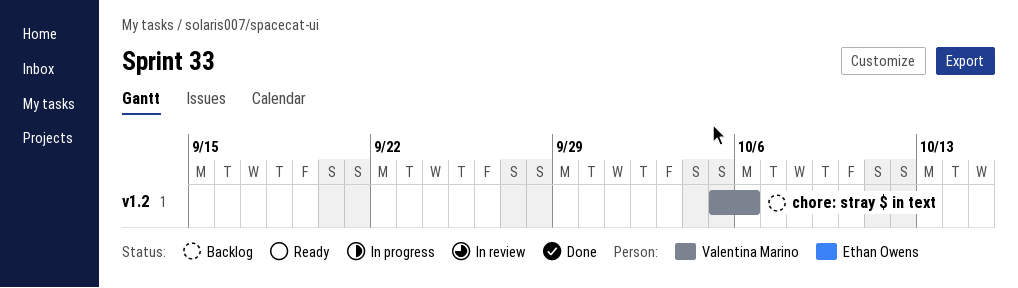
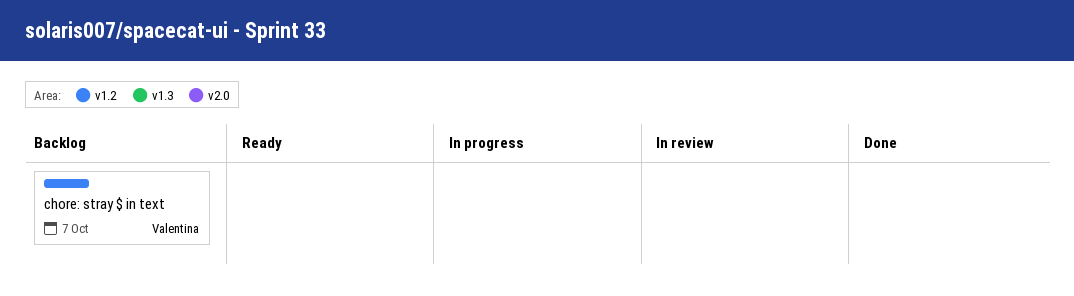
chore: stray $ in text, due: Oct 6 -> Oct 7

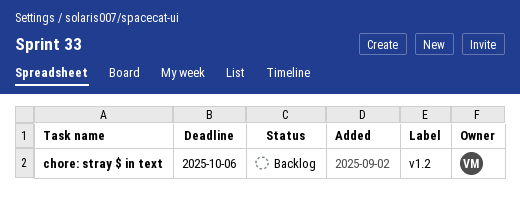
chore: stray $ in text, due: Oct 7 -> Oct 6

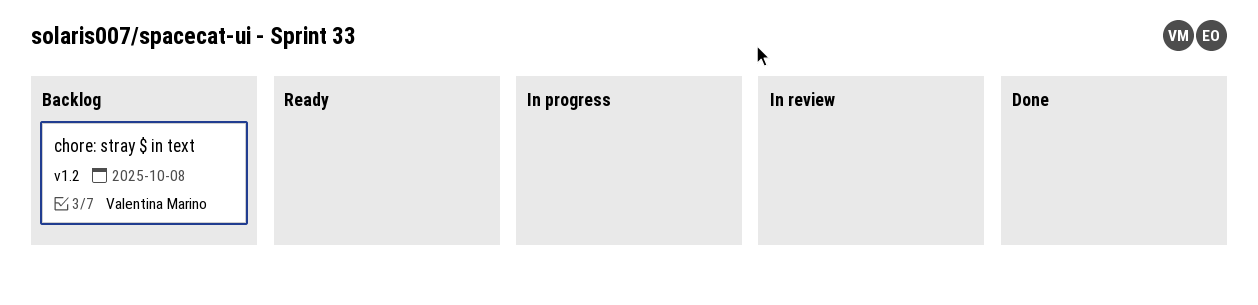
chore: stray $ in text, due: Oct 6 -> Oct 8

